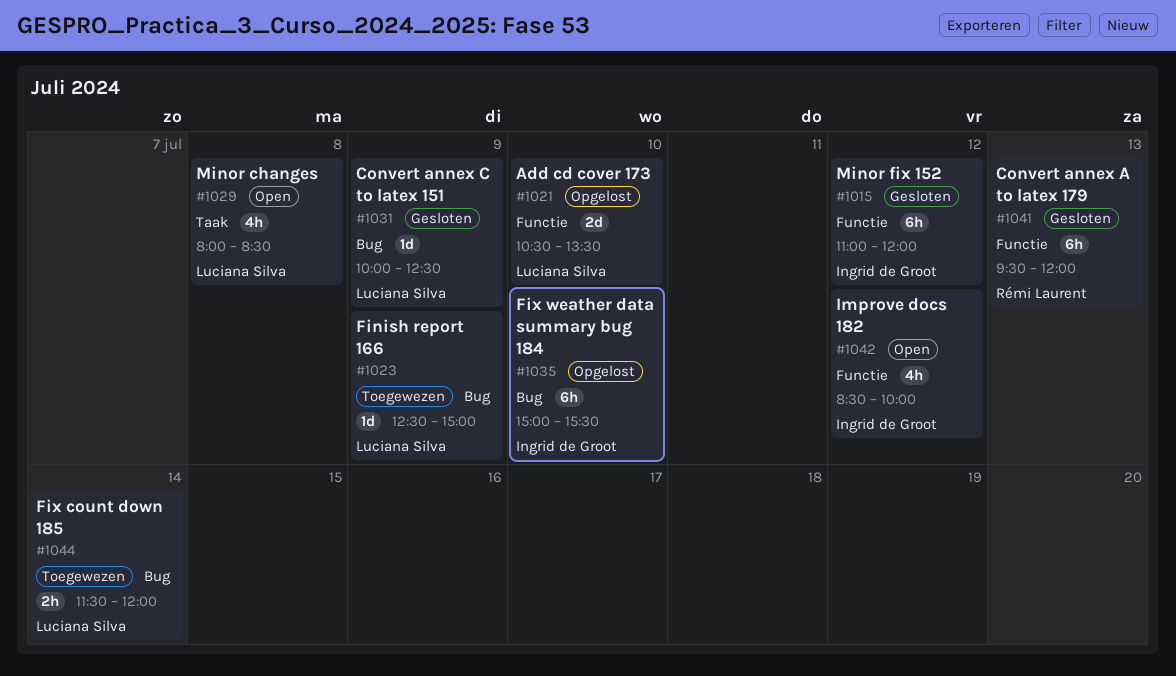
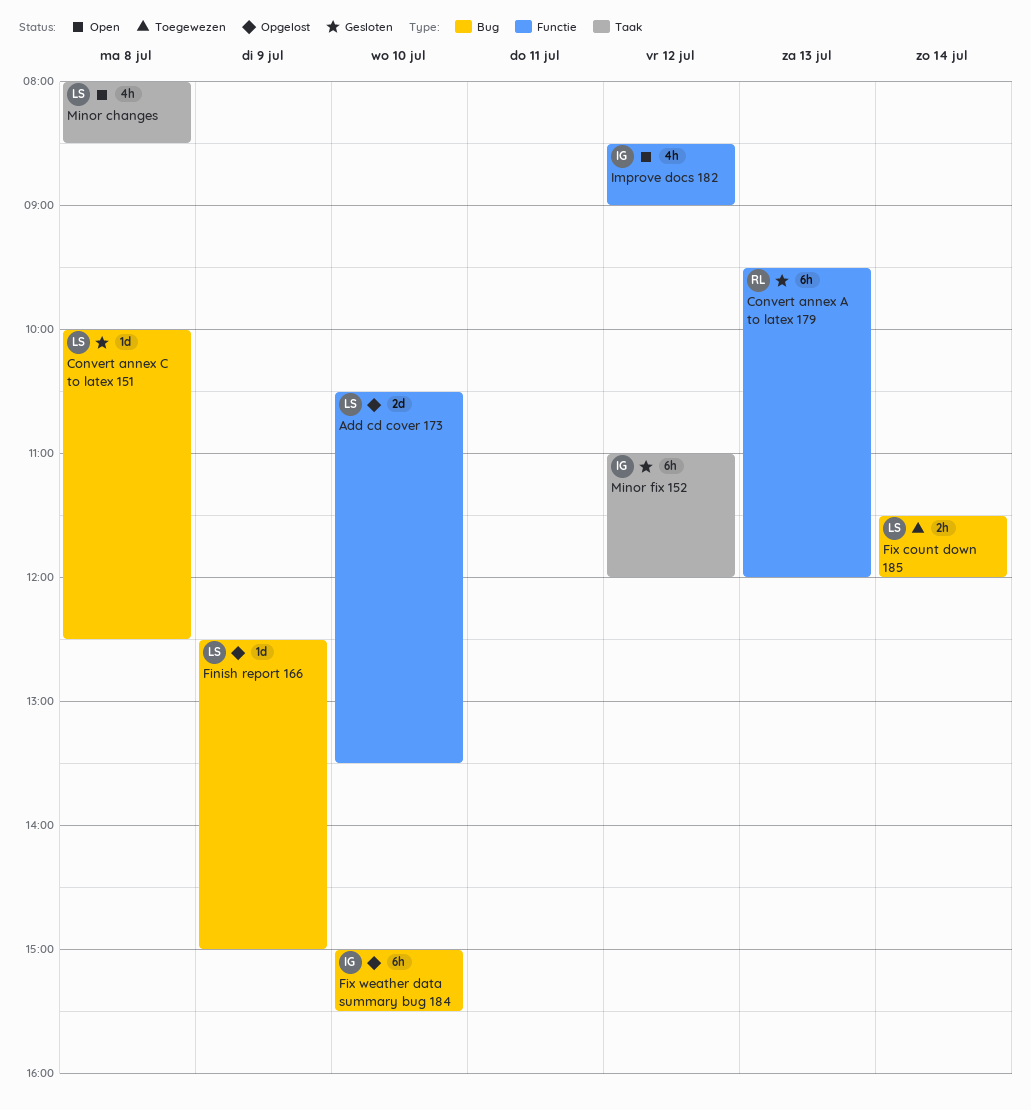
Convert annex C to latex 151, day: Jul 9 -> Jul 8
Finish report 166, status: Toegewezen -> Opgelost
Improve docs 182, ends: 10:00 -> 09:00
Minor fix 152, label: Functie -> Taak

